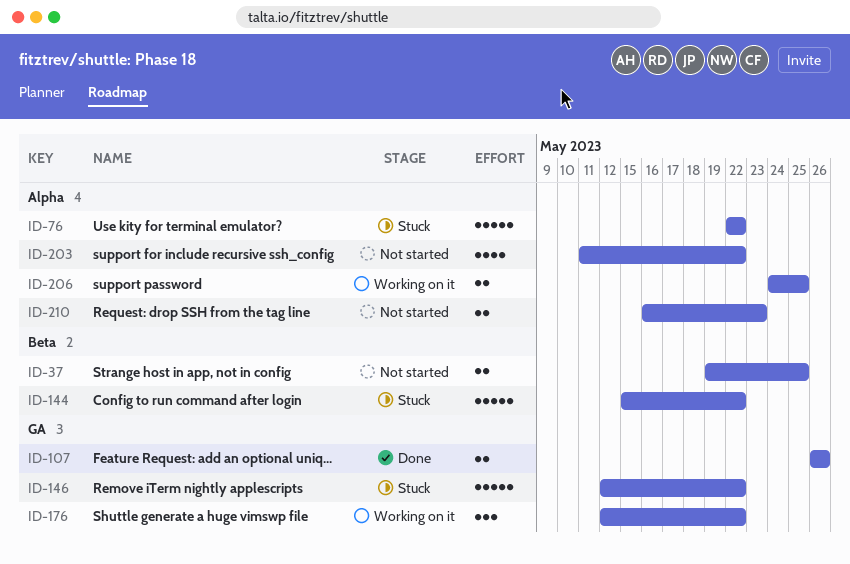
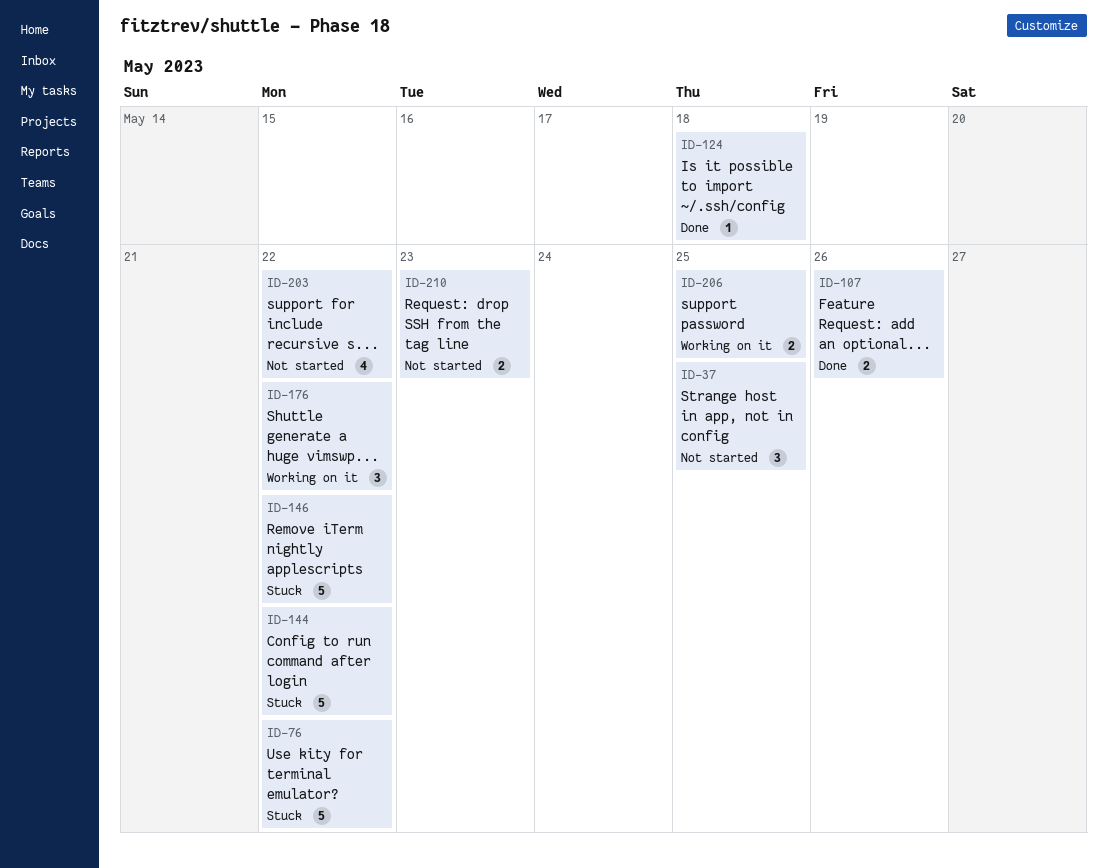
ID-37, estimate: 2 -> 3
ID-124: none -> present

